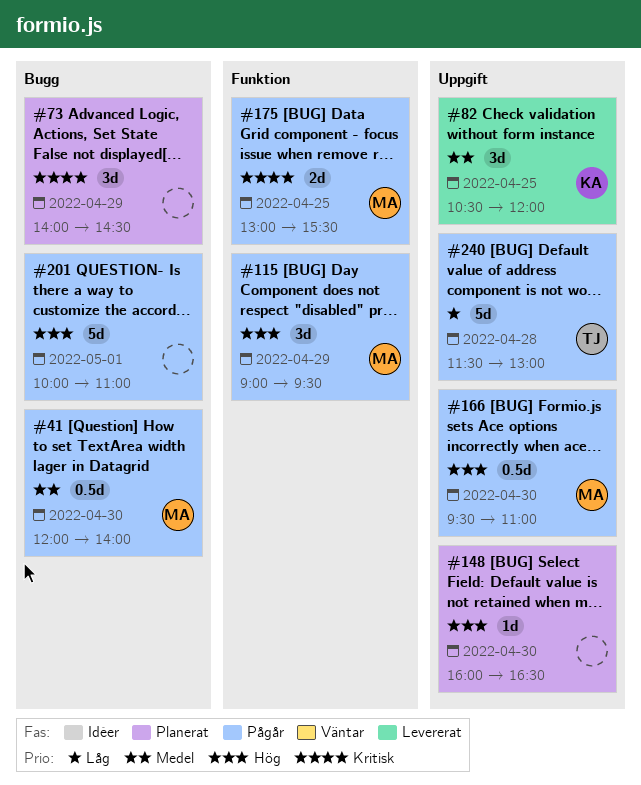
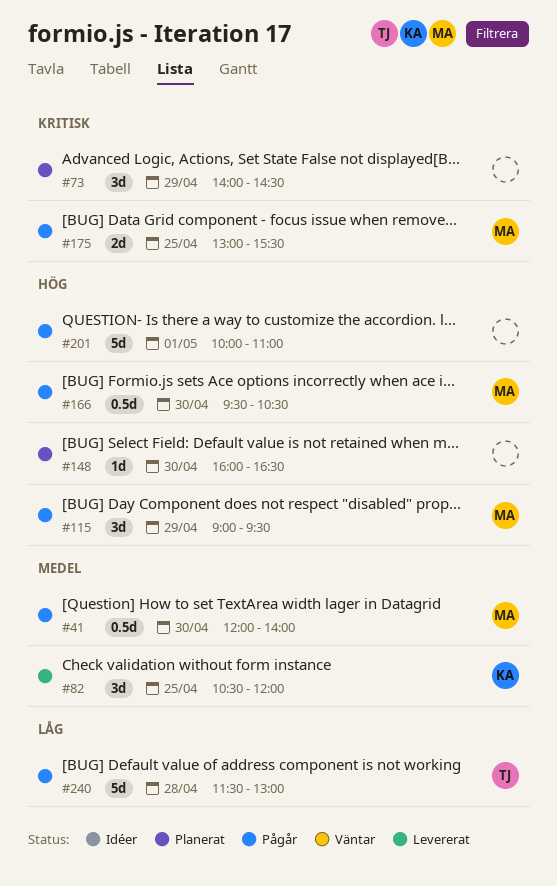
#166, ends: 11:00 -> 10:30

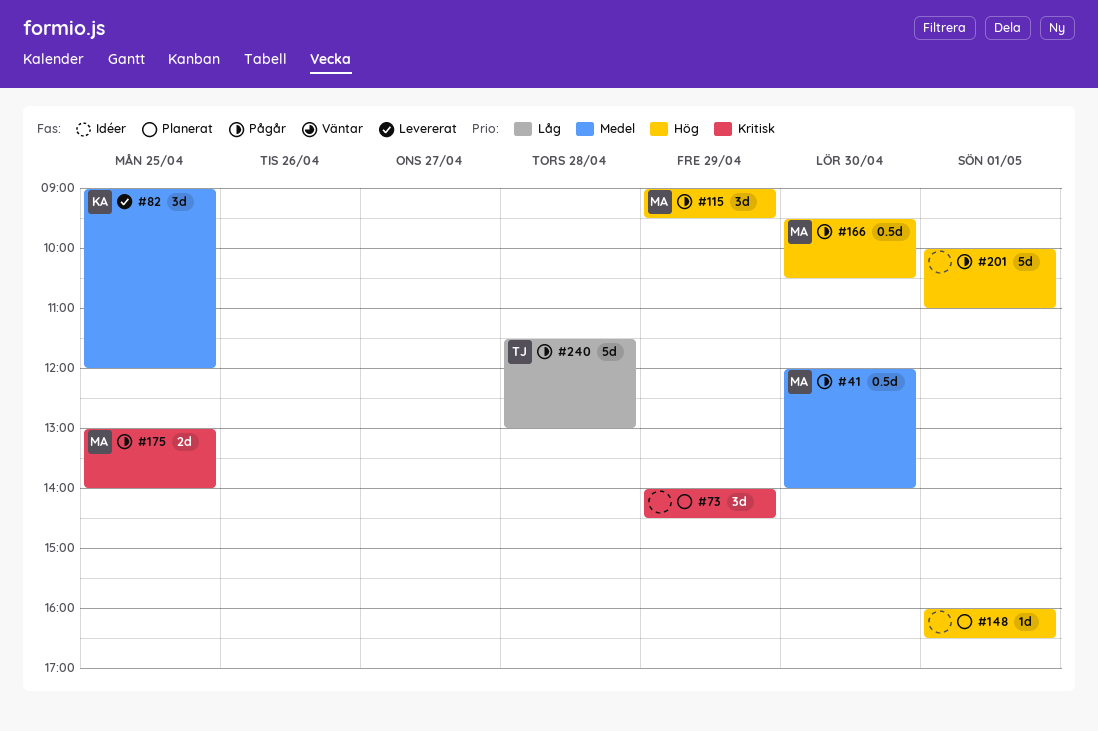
#82, begins: 10:30 -> 09:00
#148, day: Apr 30 -> May 1
#175, ends: 15:30 -> 14:00

